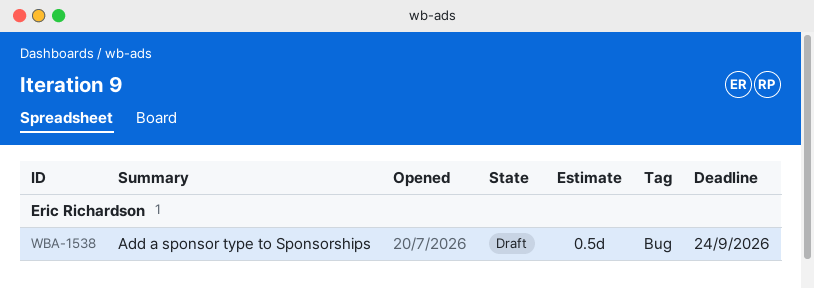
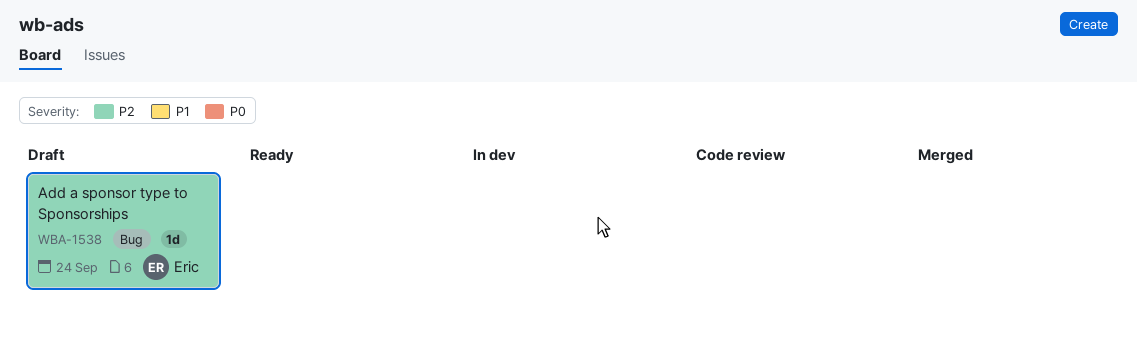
WBA-1538, estimate: 0.5d -> 1d

